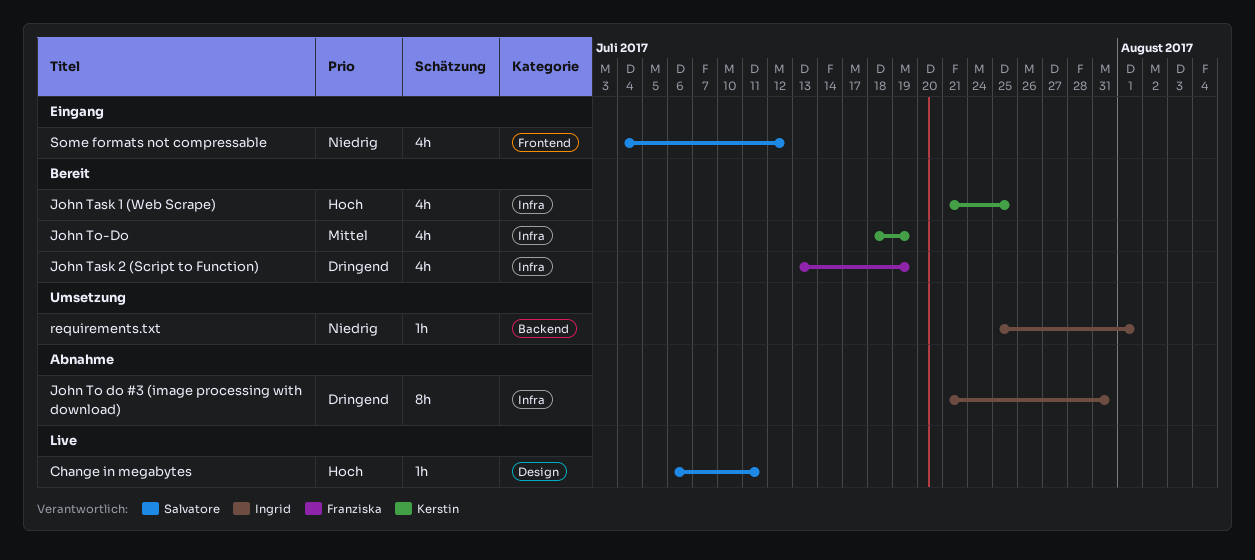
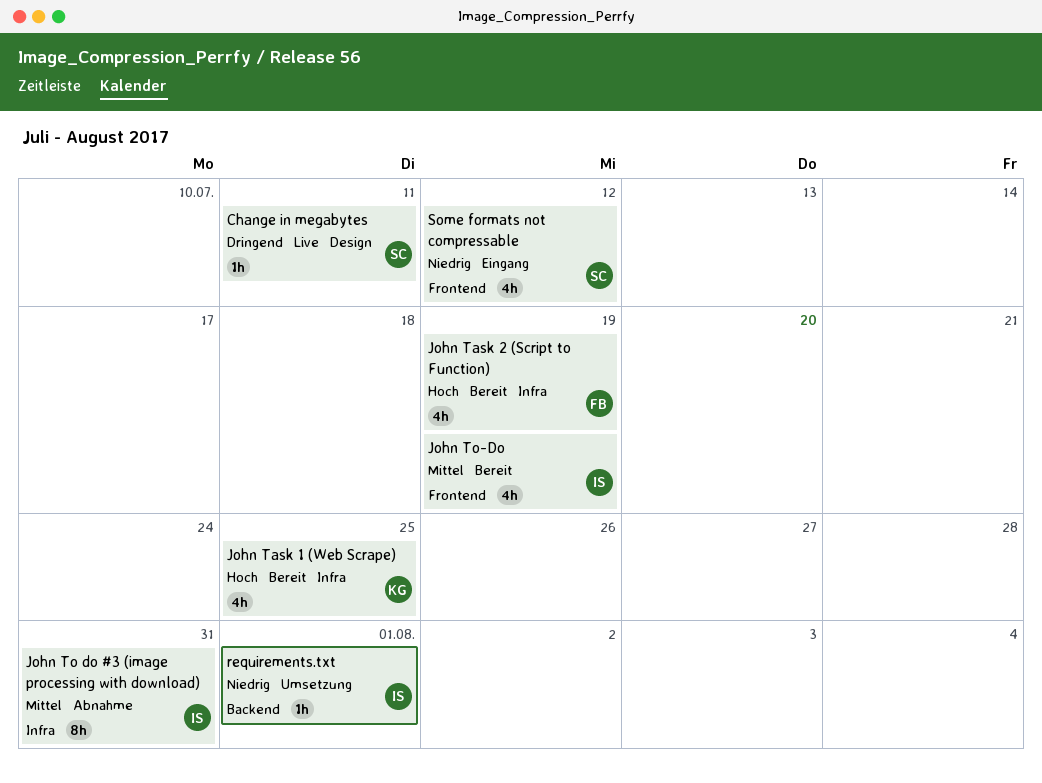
Change in megabytes, priority: Hoch -> Dringend
John Task 2 (Script to Function), priority: Dringend -> Hoch
John To do #3 (image processing with download), priority: Dringend -> Mittel
John To-Do, owner: Kerstin -> Ingrid
John To-Do, label: Infra -> Frontend

